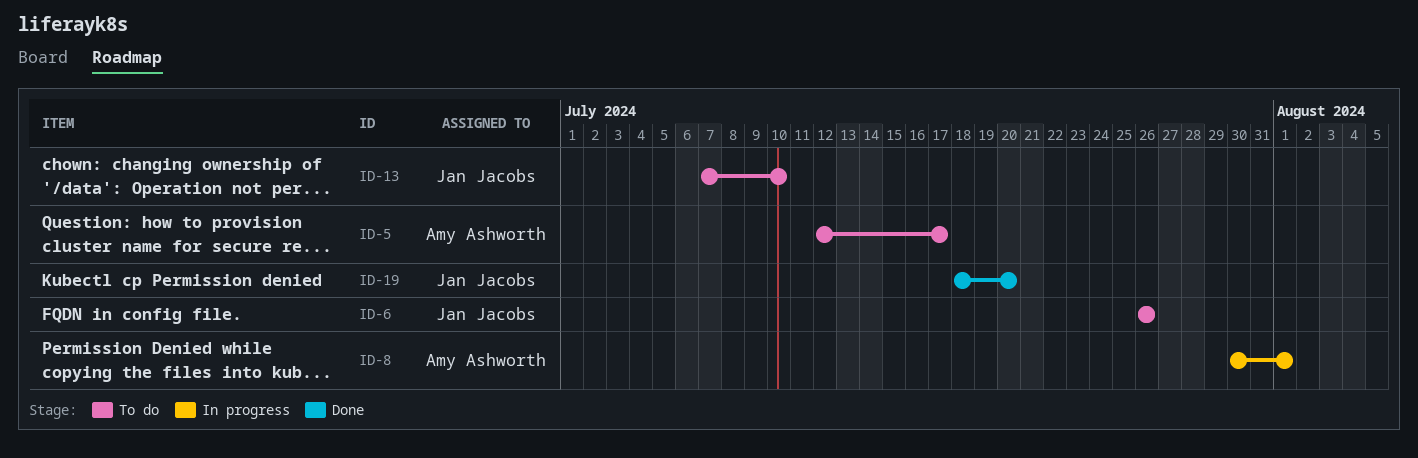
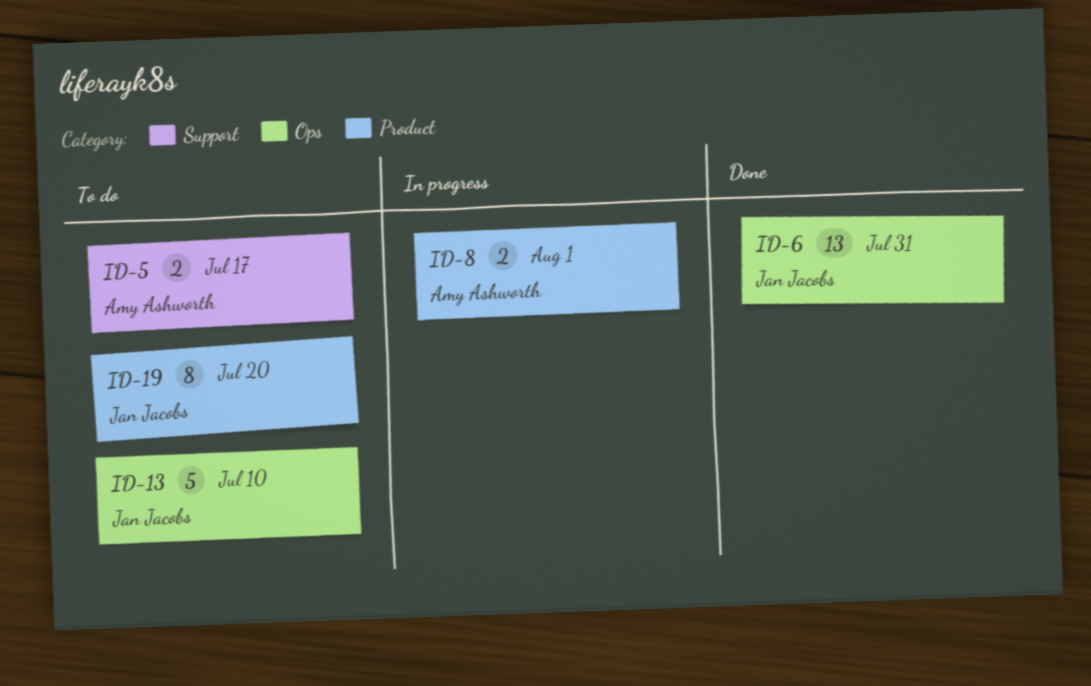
ID-6, status: To do -> Done
ID-6, due: Jul 26 -> Jul 31
ID-19, status: Done -> To do

